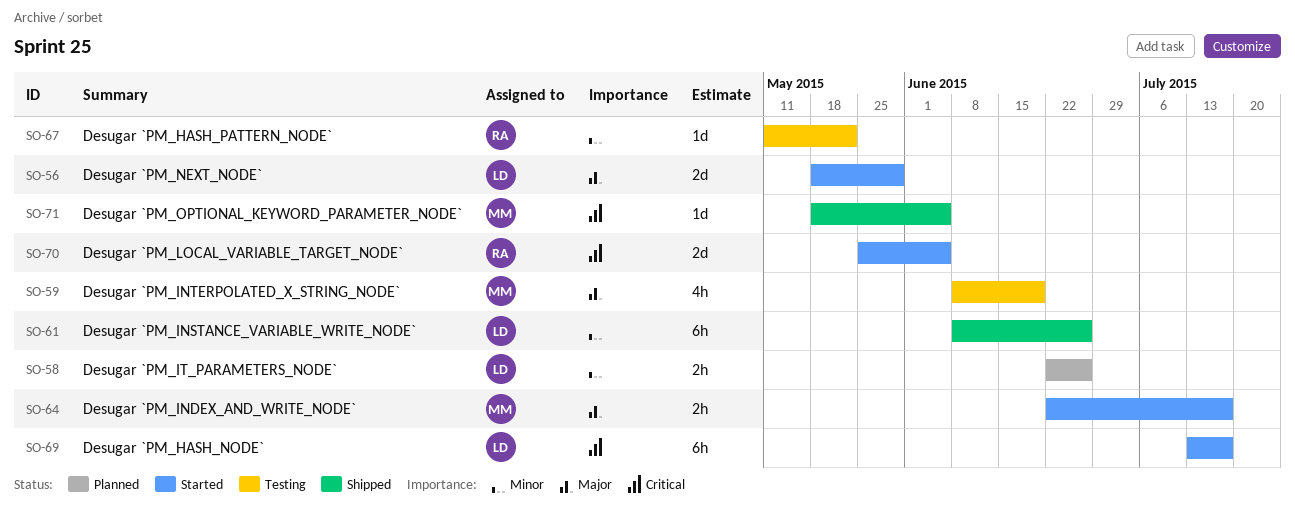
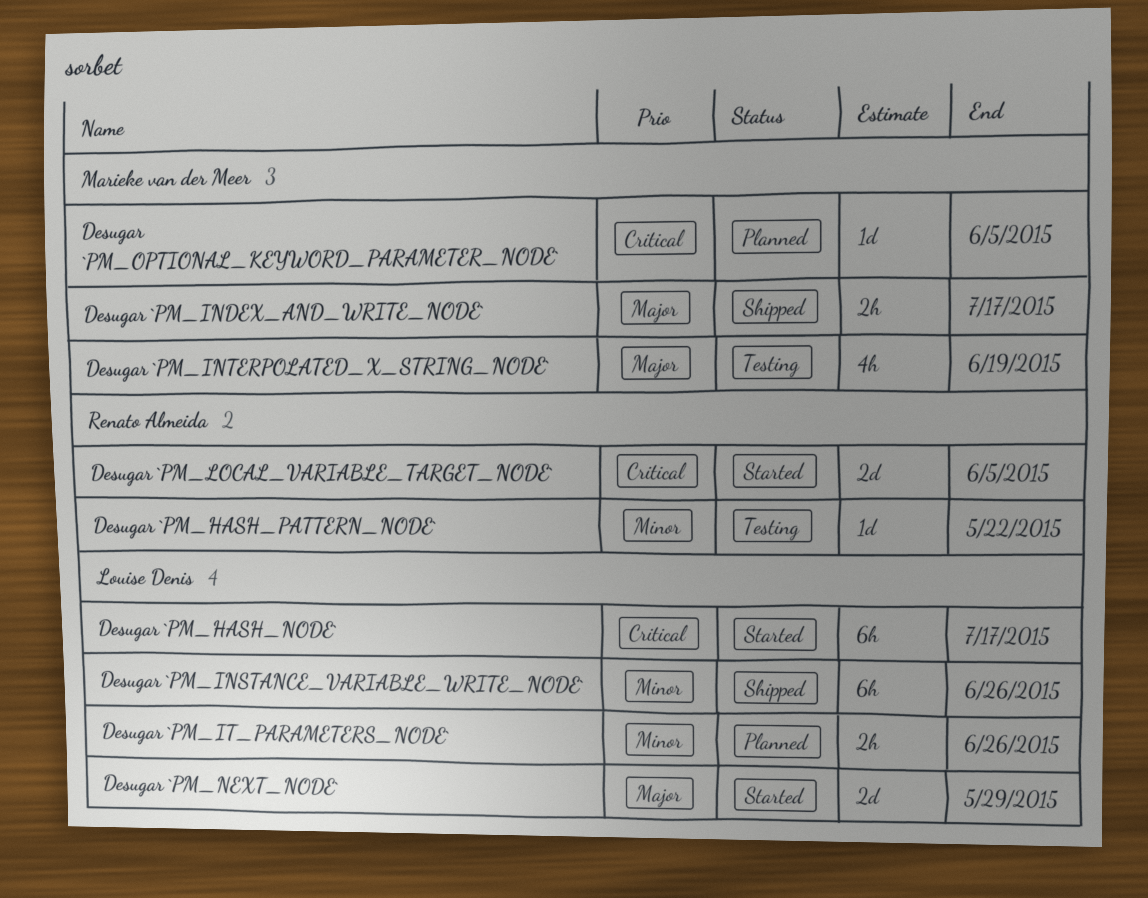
Desugar `PM_INDEX_AND_WRITE_NODE`, status: Started -> Shipped
Desugar `PM_OPTIONAL_KEYWORD_PARAMETER_NODE`, status: Shipped -> Planned

